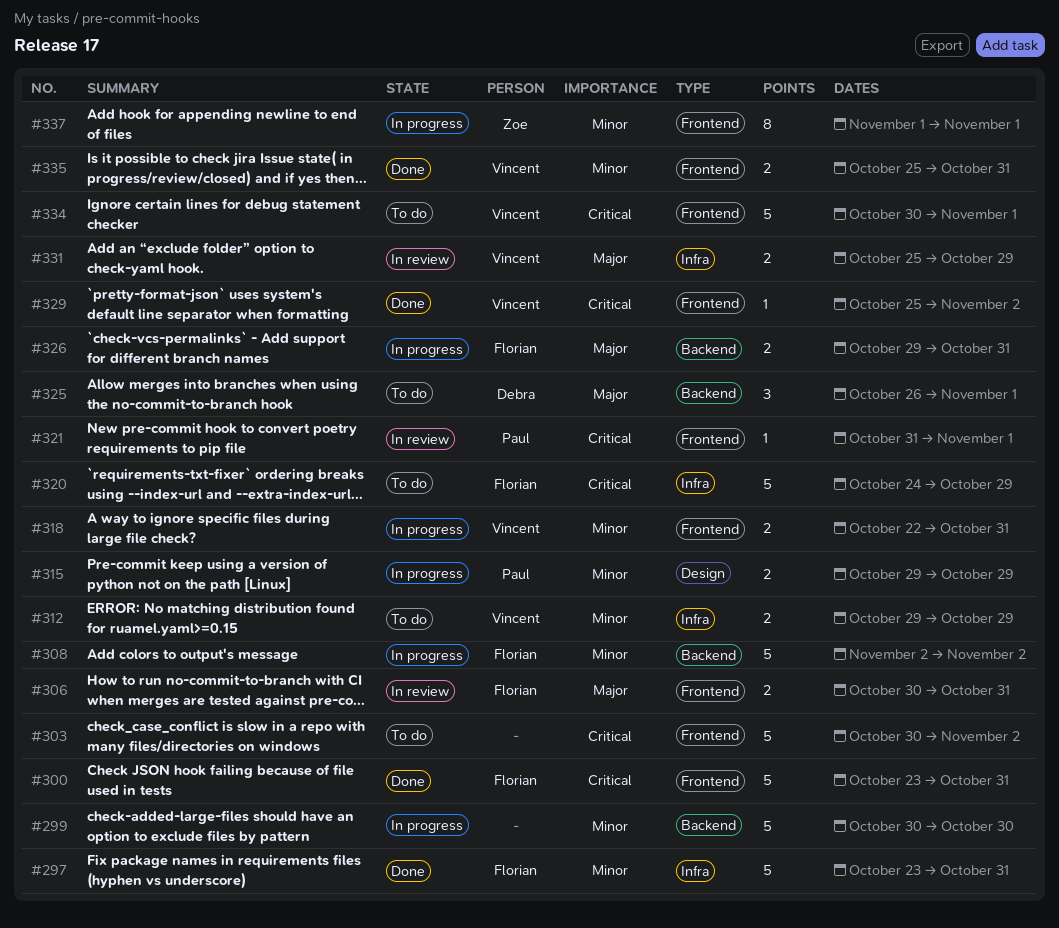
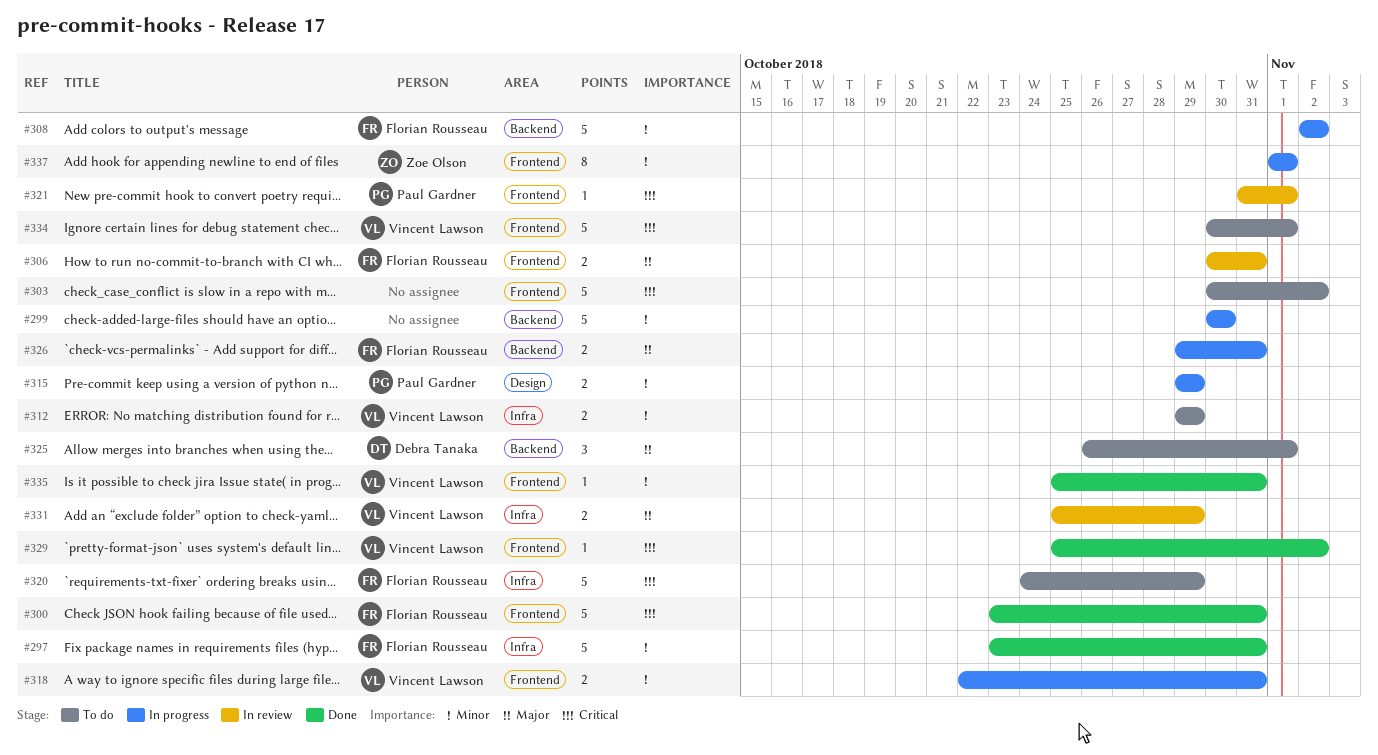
#335, estimate: 2 -> 1

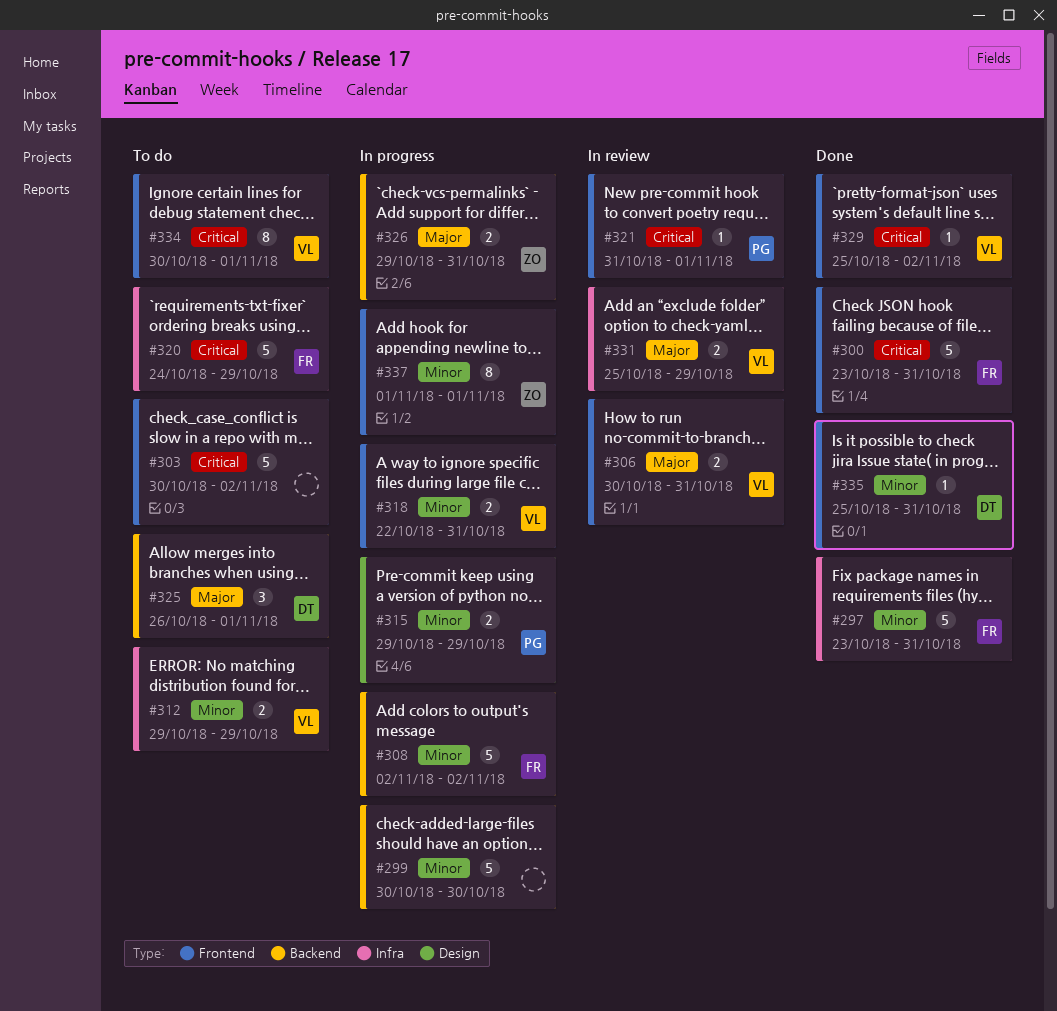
#306, owner: Florian Rousseau -> Vincent Lawson
#326, owner: Florian Rousseau -> Zoe Olson
#334, estimate: 5 -> 8
#335, owner: Vincent Lawson -> Debra Tanaka

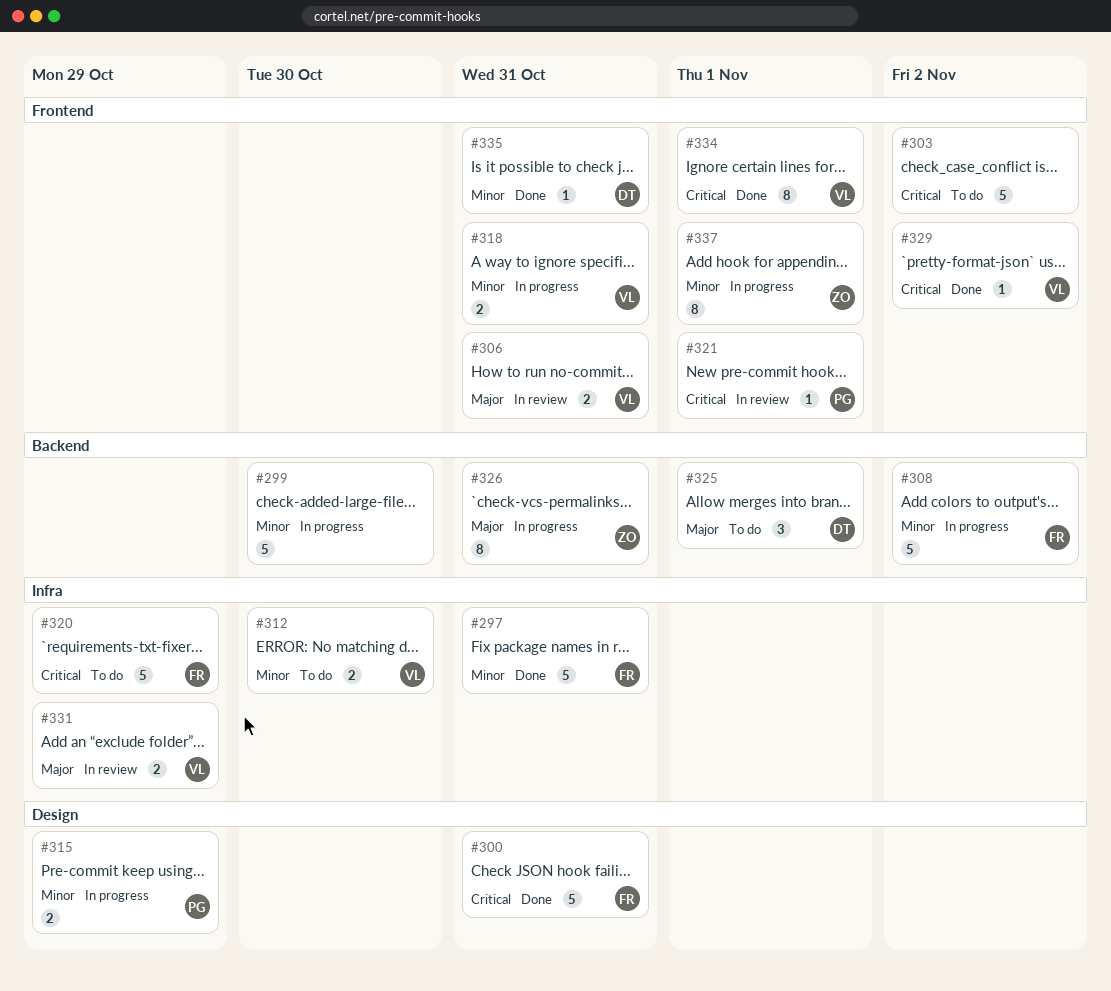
#300, label: Frontend -> Design
#312, due: Oct 29 -> Oct 30
#326, estimate: 2 -> 8
#334, status: To do -> Done

